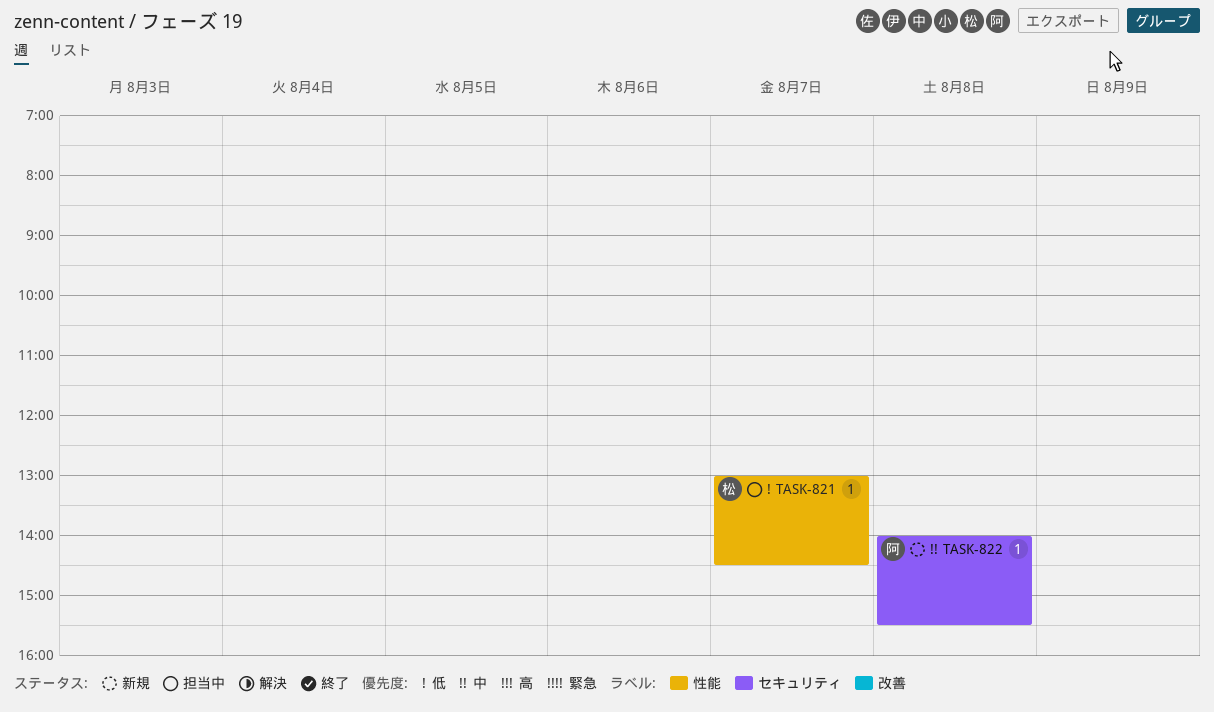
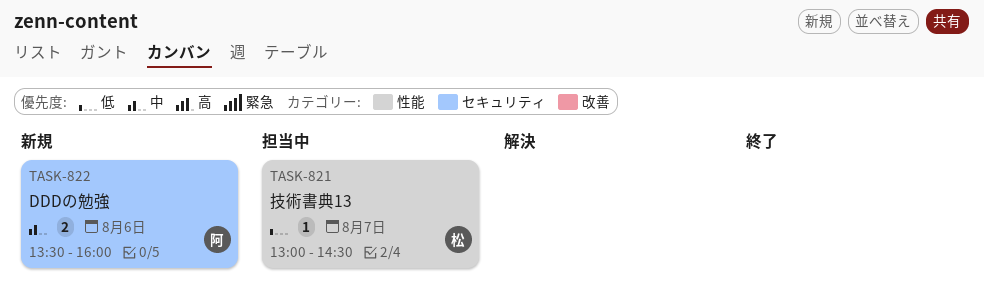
TASK-822, estimate: 1 -> 2
TASK-822, day: Aug 8 -> Aug 6
TASK-822, begins: 14:00 -> 13:30
TASK-822, ends: 15:30 -> 16:00

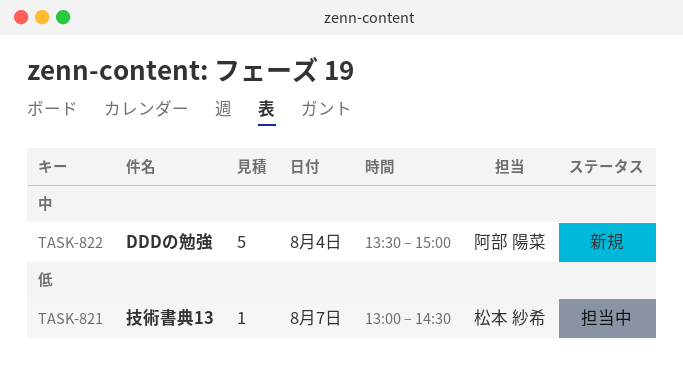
TASK-822, estimate: 2 -> 5
TASK-822, day: Aug 6 -> Aug 4
TASK-822, ends: 16:00 -> 15:00

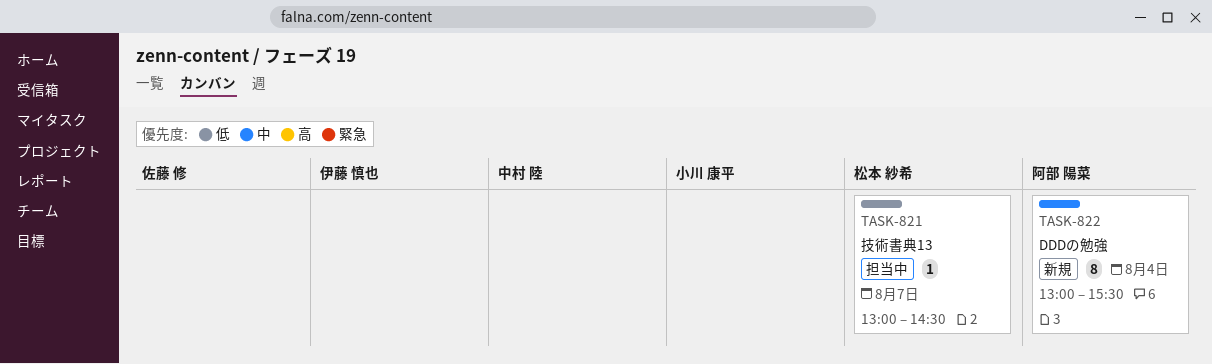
TASK-822, estimate: 5 -> 8
TASK-822, begins: 13:30 -> 13:00
TASK-822, ends: 15:00 -> 15:30

